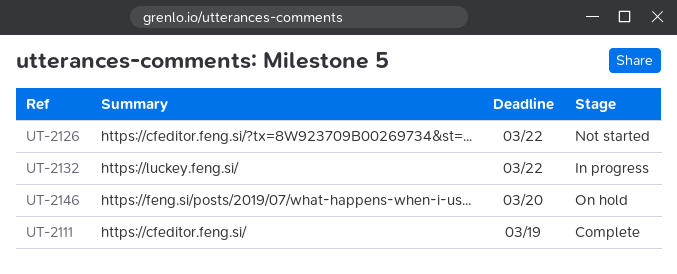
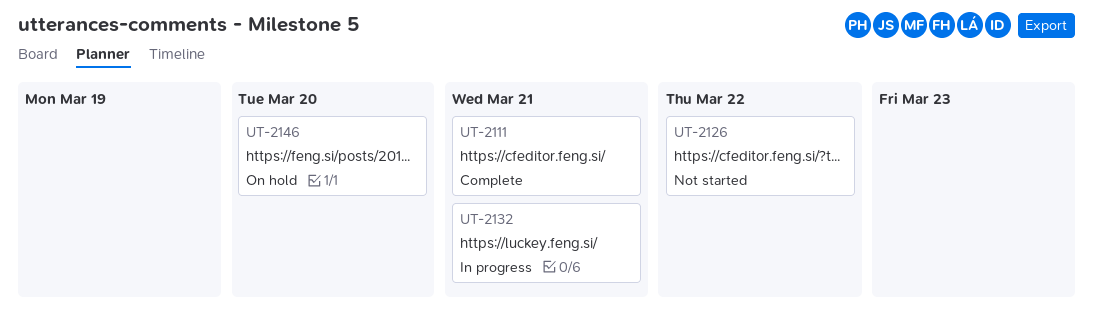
UT-2111, due: Mar 19 -> Mar 21
UT-2132, due: Mar 22 -> Mar 21

